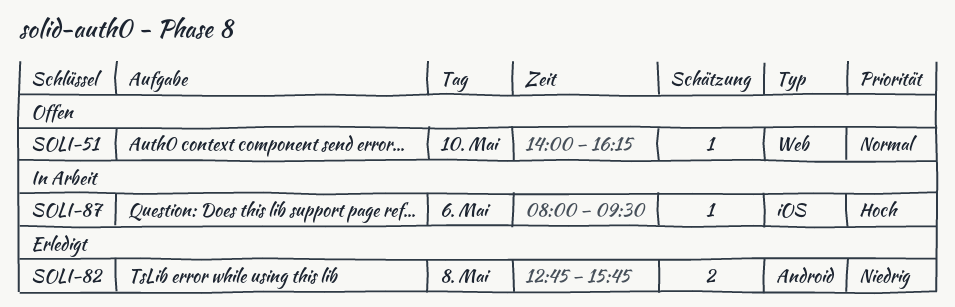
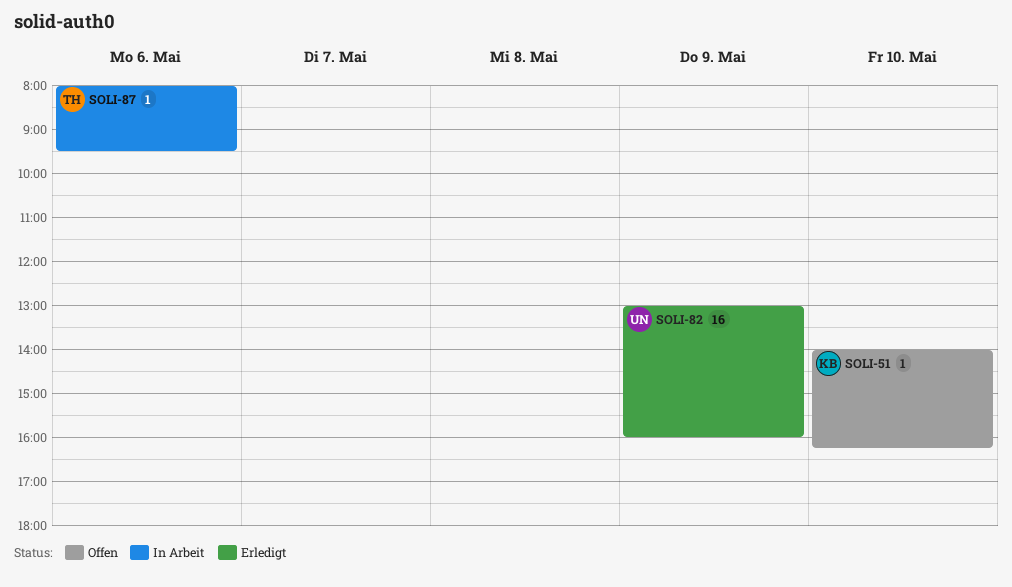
SOLI-82, estimate: 2 -> 16
SOLI-82, day: May 8 -> May 9
SOLI-82, begins: 12:45 -> 13:00
SOLI-82, ends: 15:45 -> 16:00

